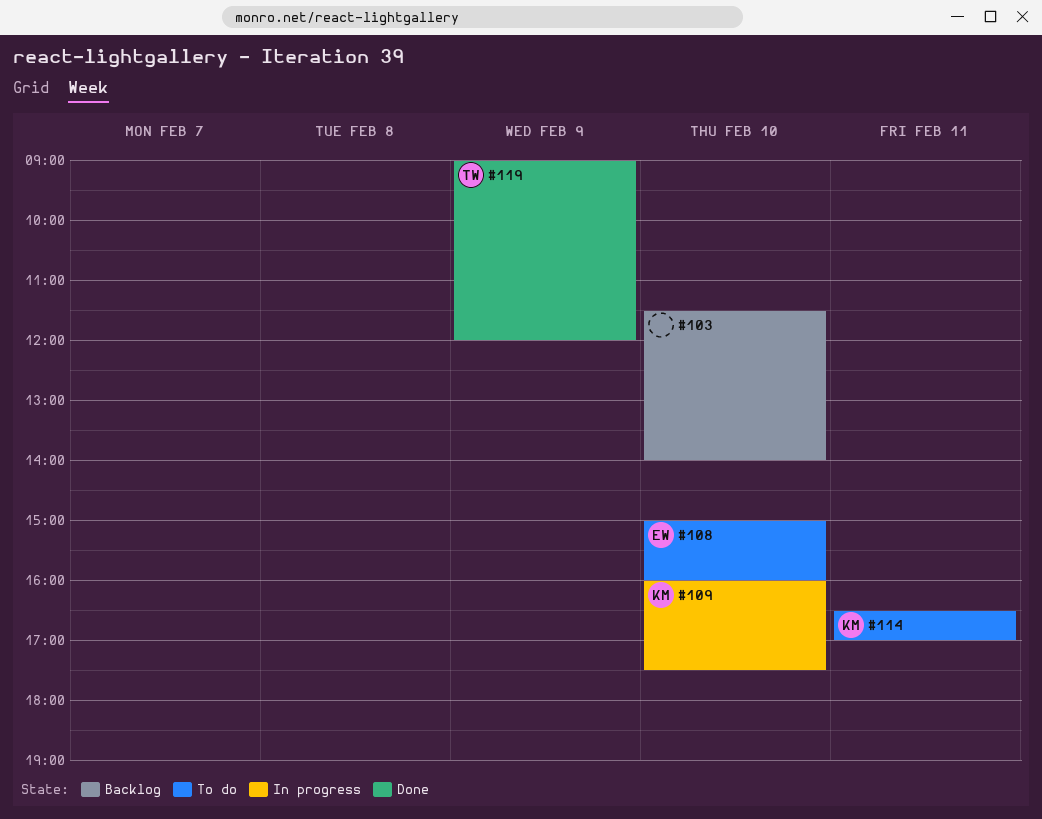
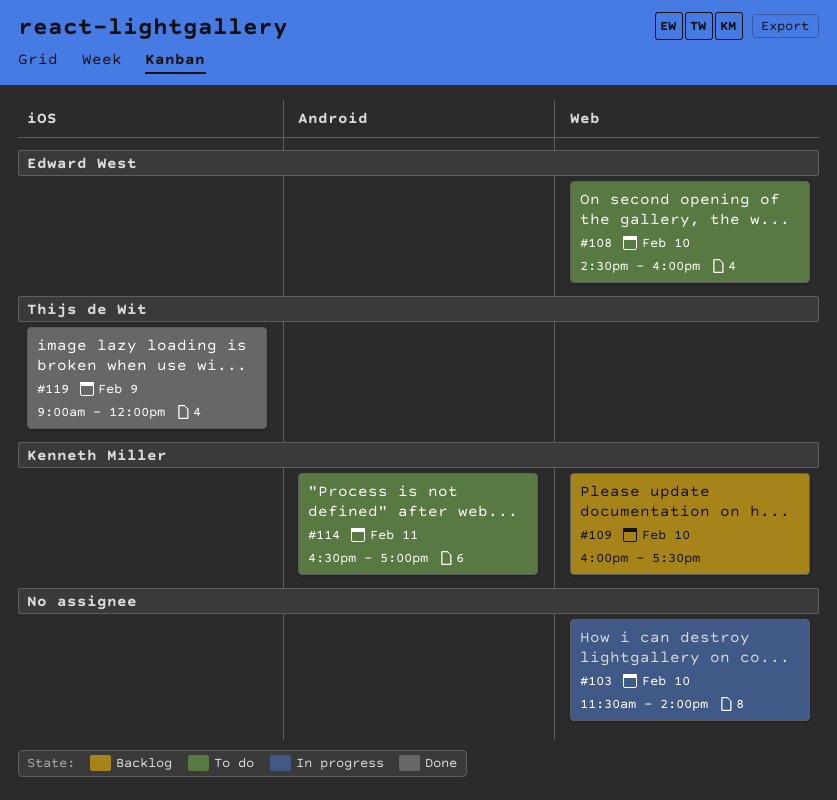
#103, status: Backlog -> In progress
#108, begins: 15:00 -> 14:30
#109, status: In progress -> Backlog

